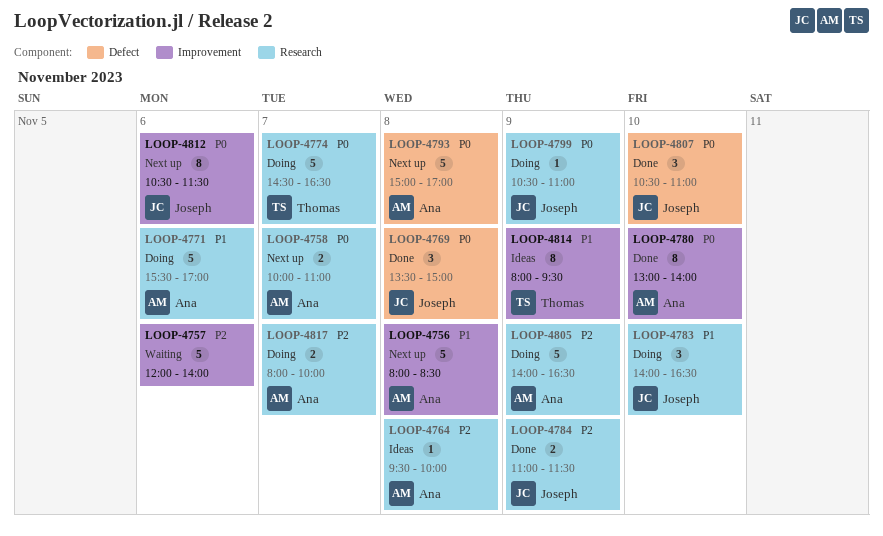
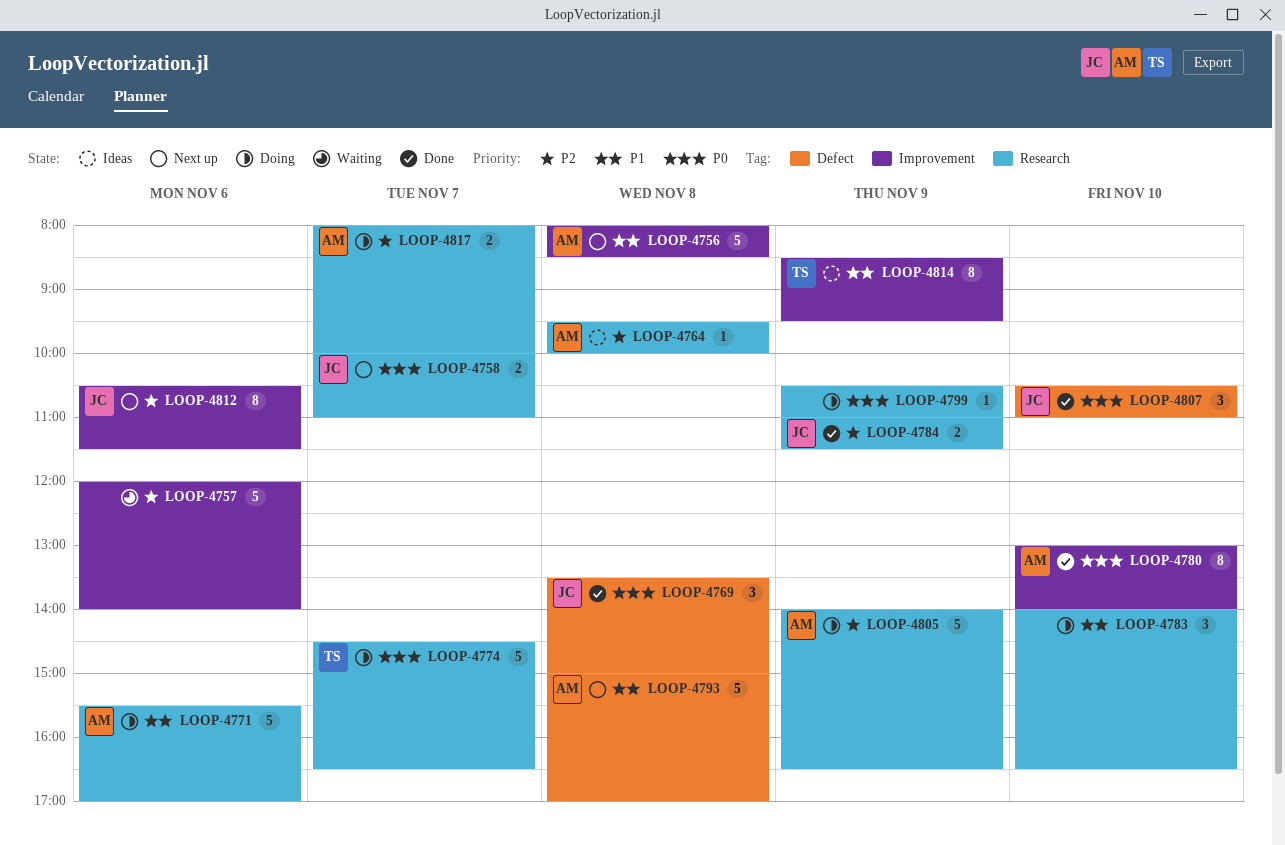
LOOP-4758, owner: Ana -> Joseph
LOOP-4783, owner: Joseph -> none
LOOP-4793, priority: P0 -> P1
LOOP-4799, owner: Joseph -> none
LOOP-4812, priority: P0 -> P2
LOOP-4814, begins: 08:00 -> 08:30

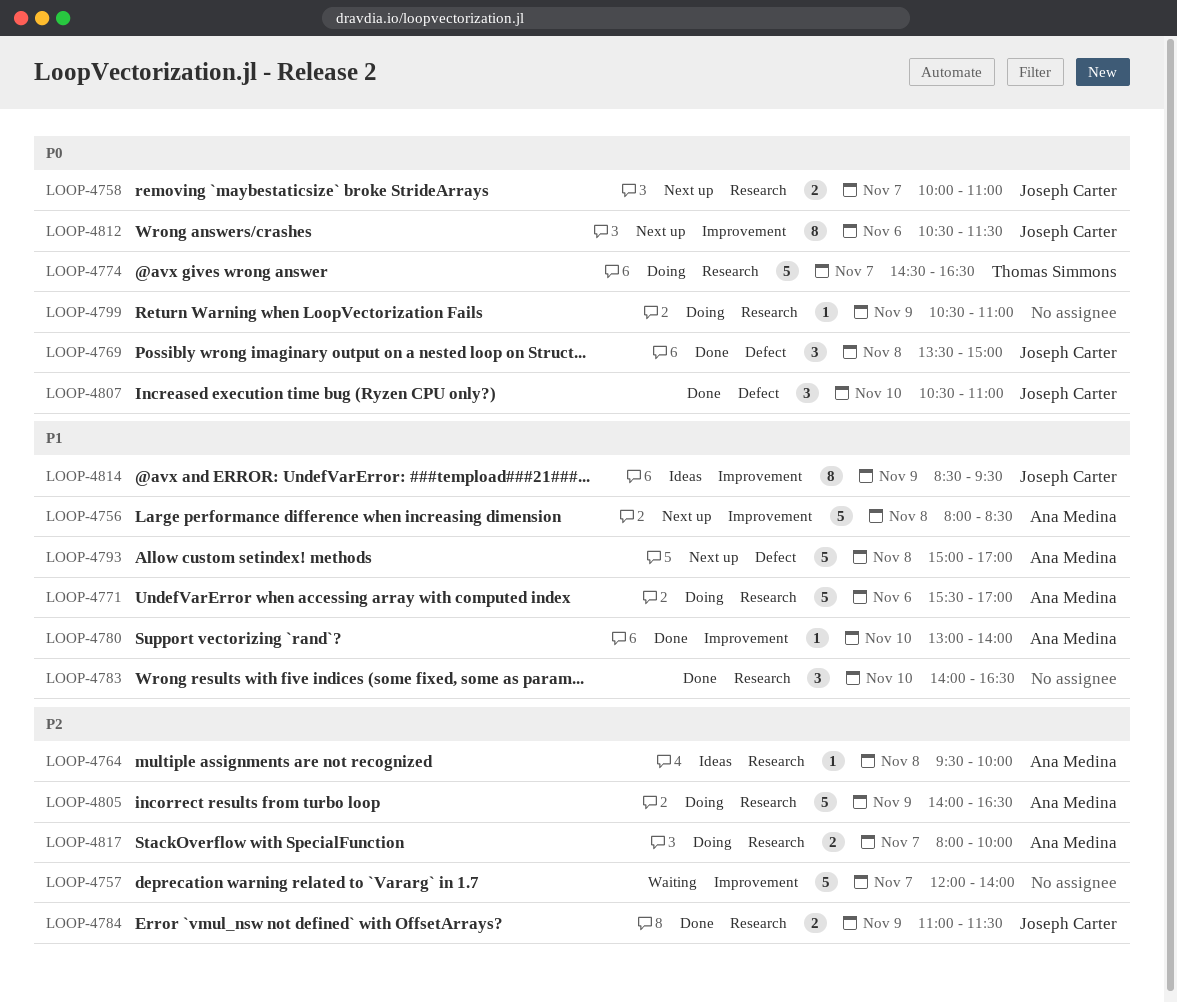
LOOP-4757, day: Nov 6 -> Nov 7
LOOP-4780, priority: P0 -> P1
LOOP-4780, estimate: 8 -> 1
LOOP-4783, status: Doing -> Done
LOOP-4812, priority: P2 -> P0
LOOP-4814, owner: Thomas Simmons -> Joseph Carter

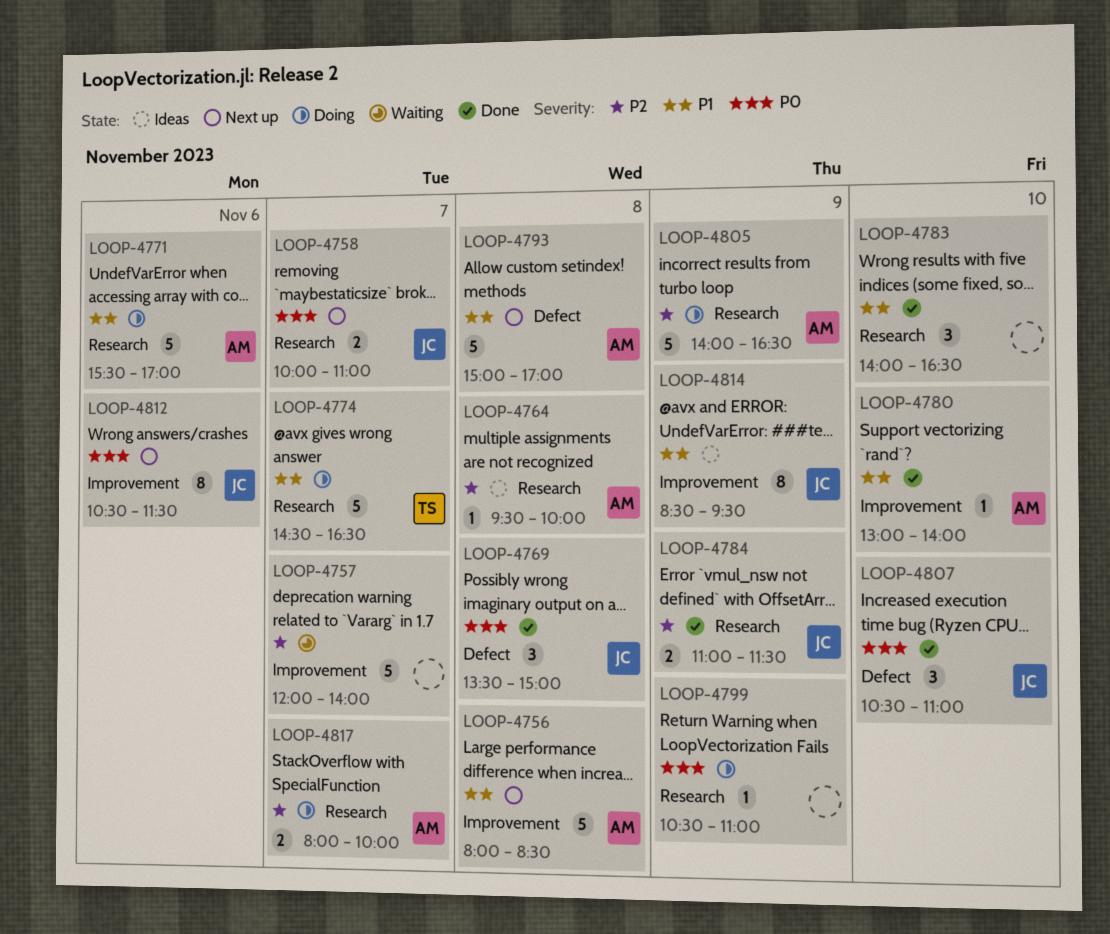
LOOP-4774, priority: P0 -> P1

